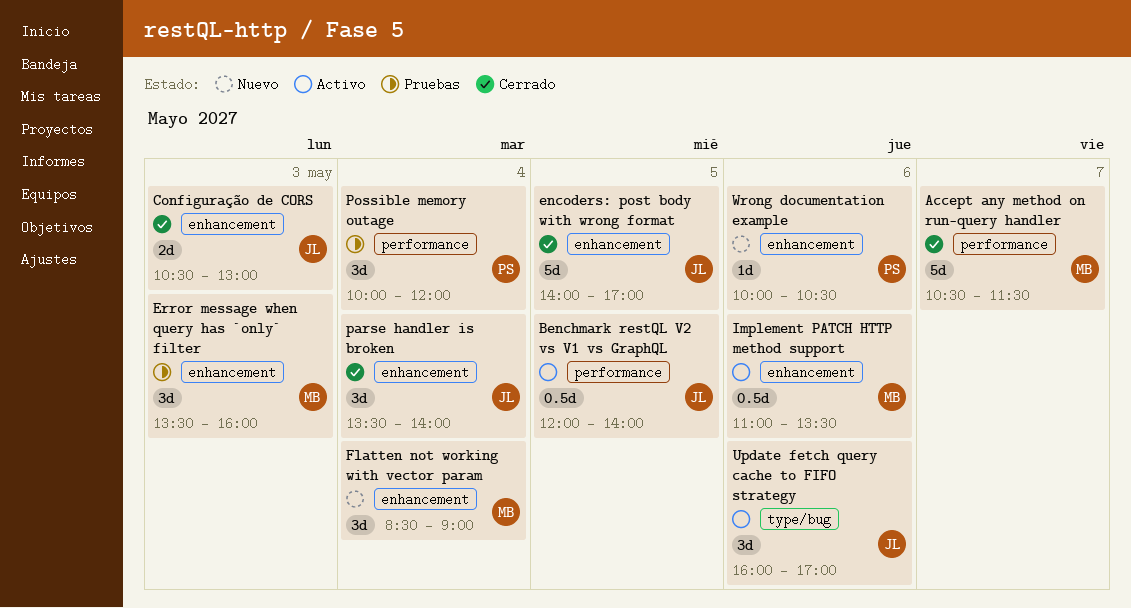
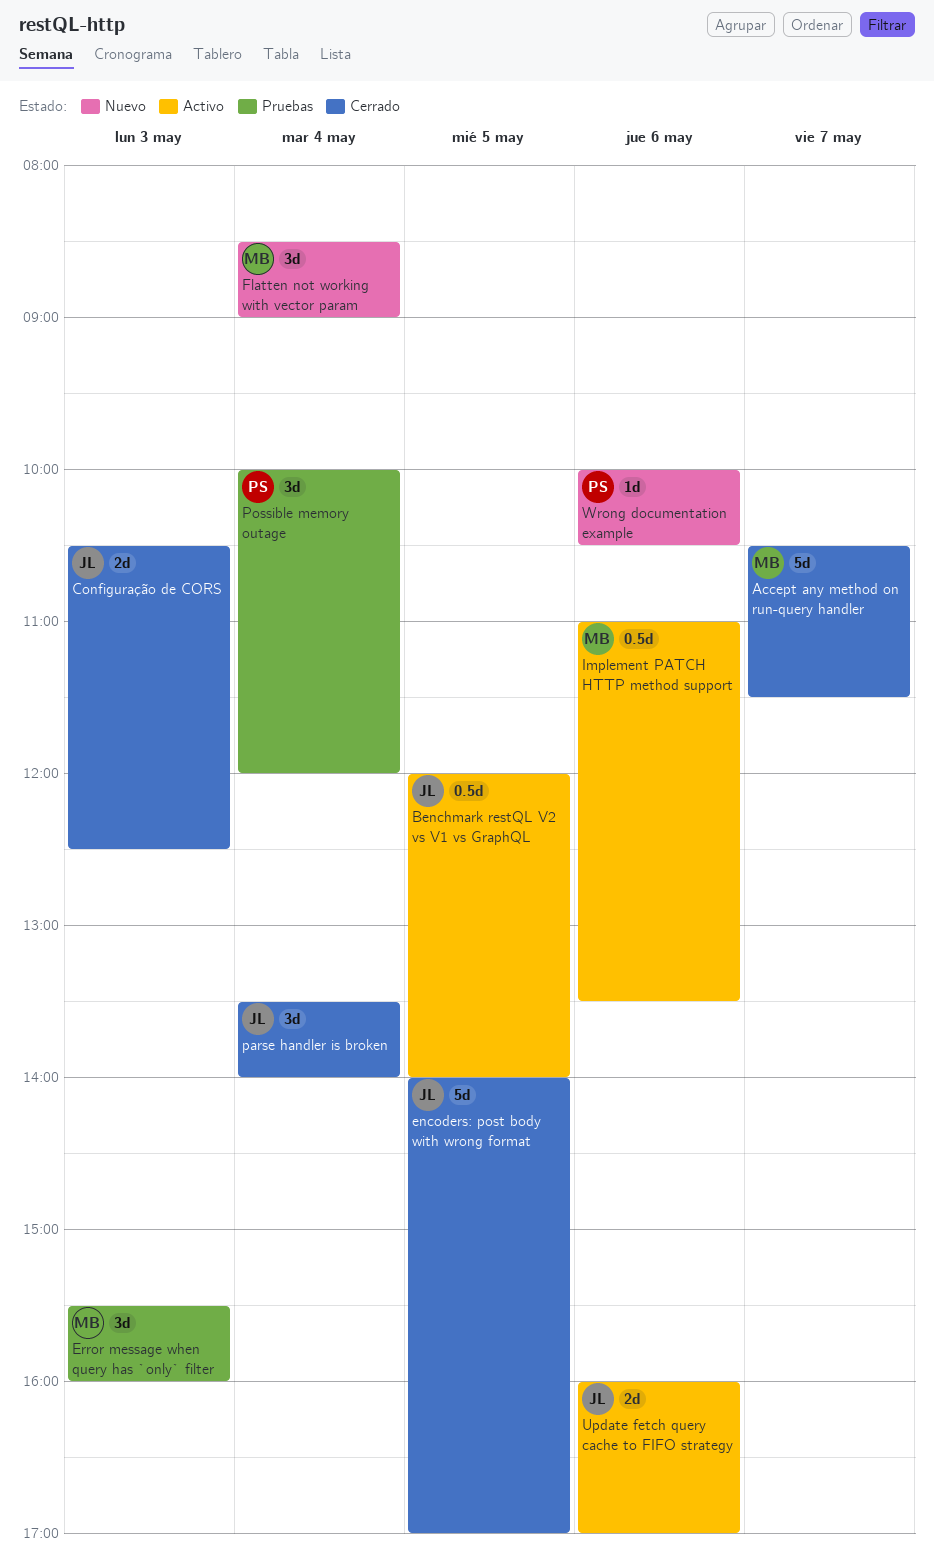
Configuração de CORS, ends: 13:00 -> 12:30
Error message when query has `only` filter, begins: 13:30 -> 15:30
Update fetch query cache to FIFO strategy, estimate: 3d -> 2d

